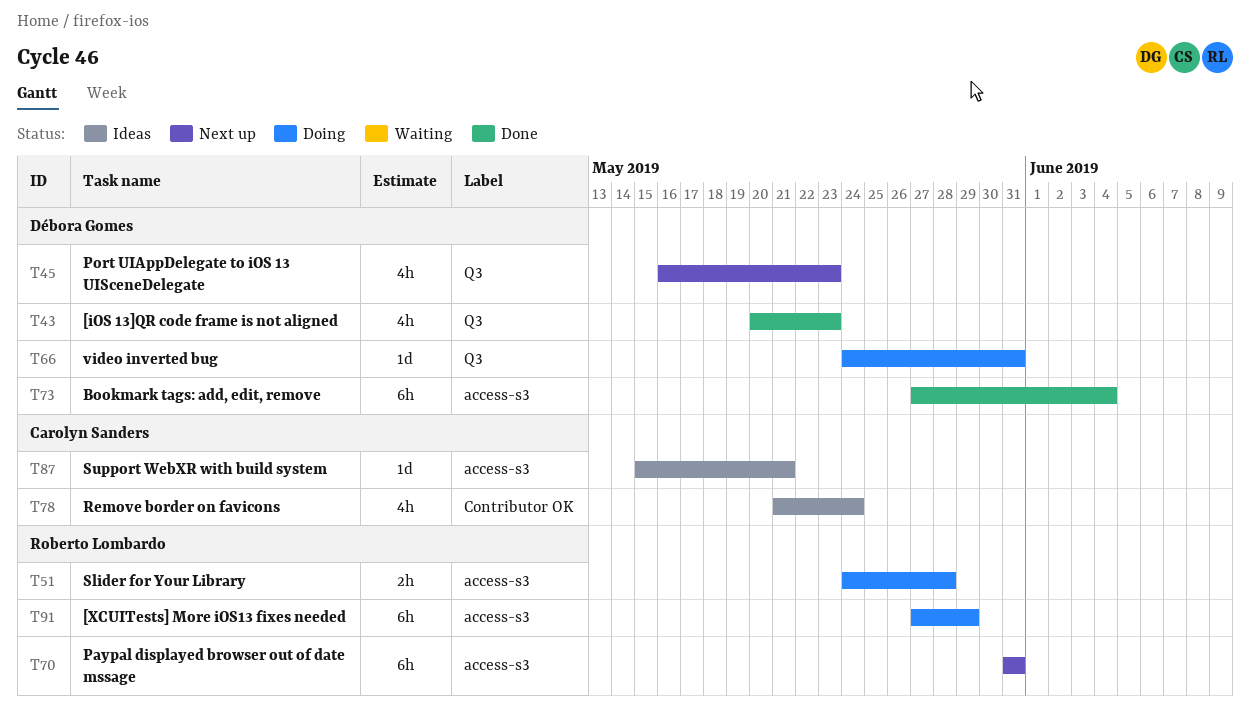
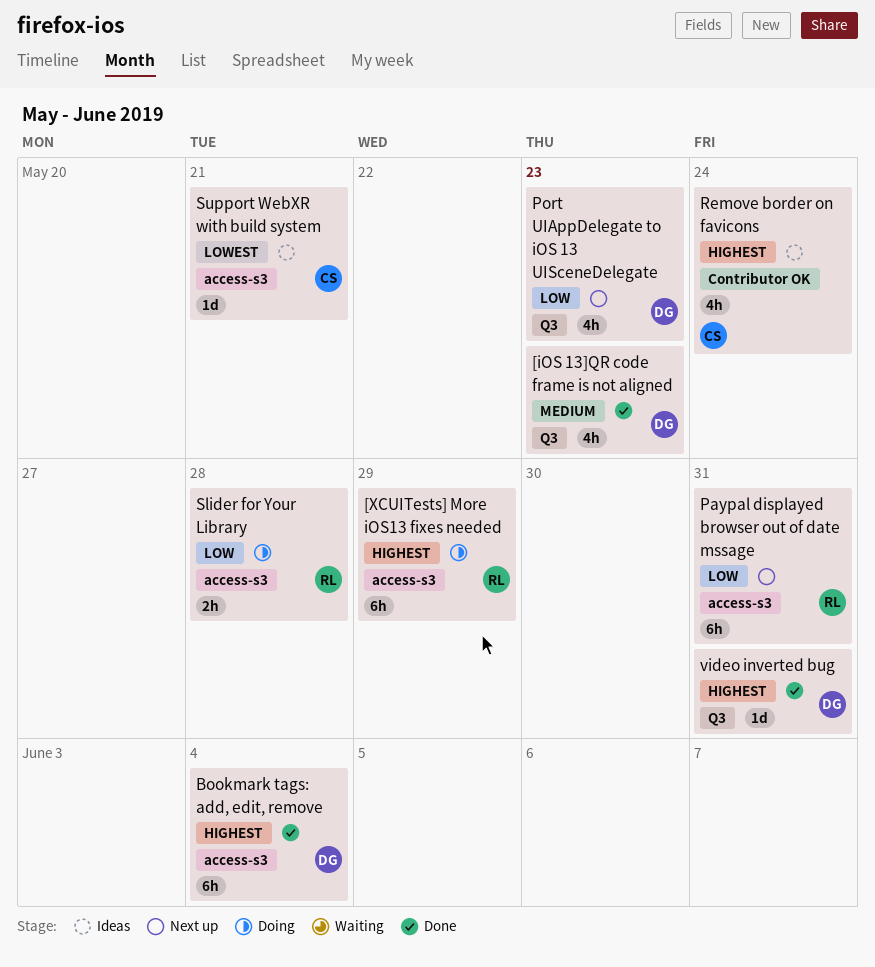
video inverted bug, status: Doing -> Done

